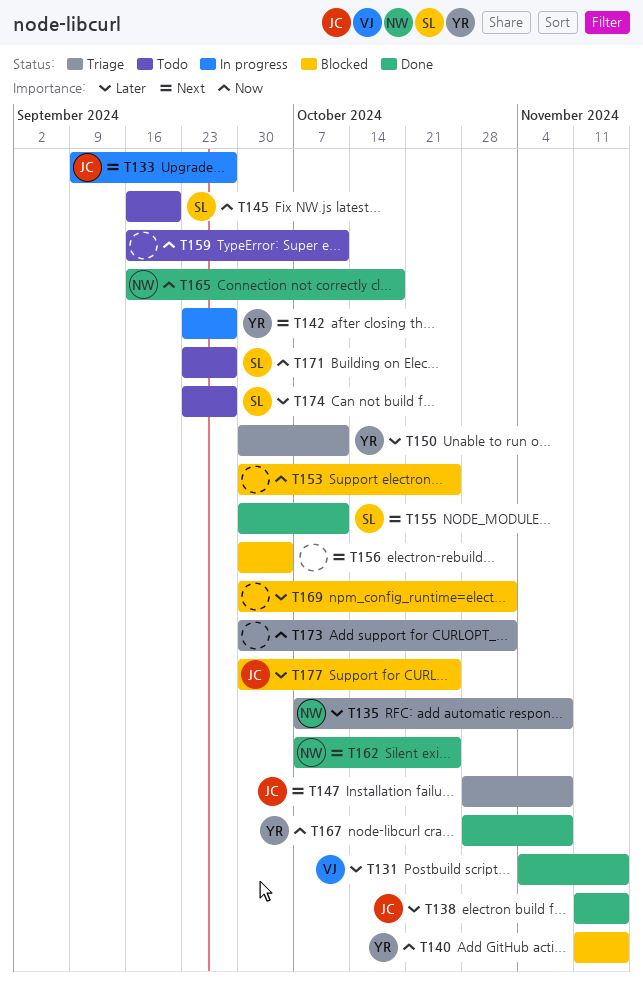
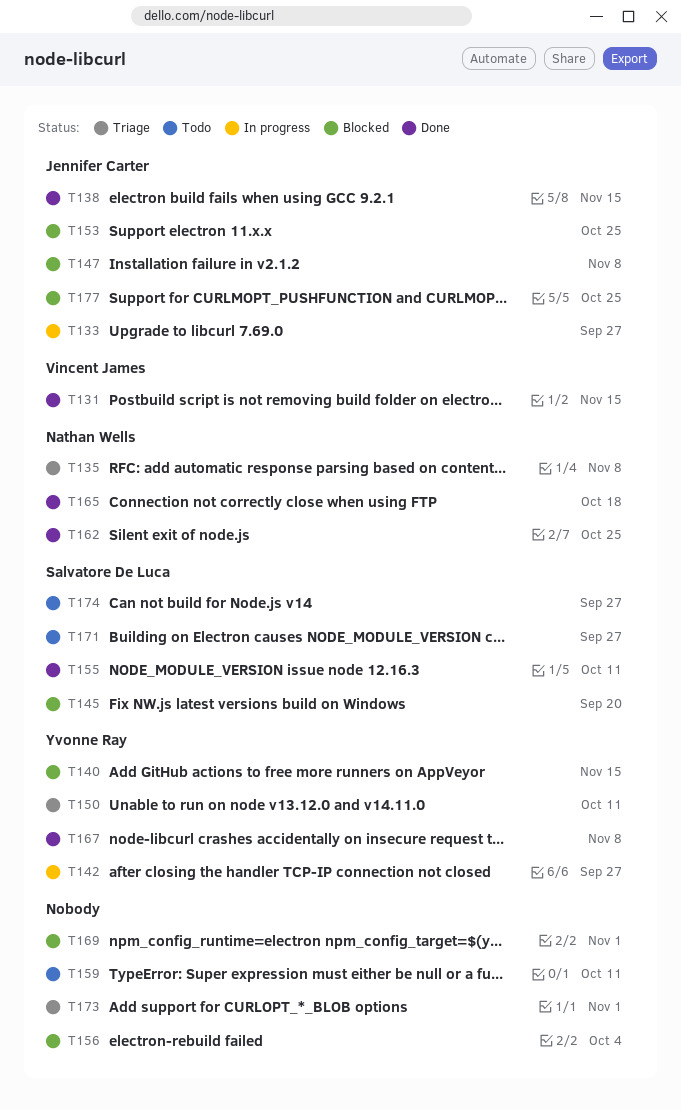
T145, status: Todo -> Blocked
T147, status: Triage -> Blocked
T153, owner: none -> Jennifer Carter

